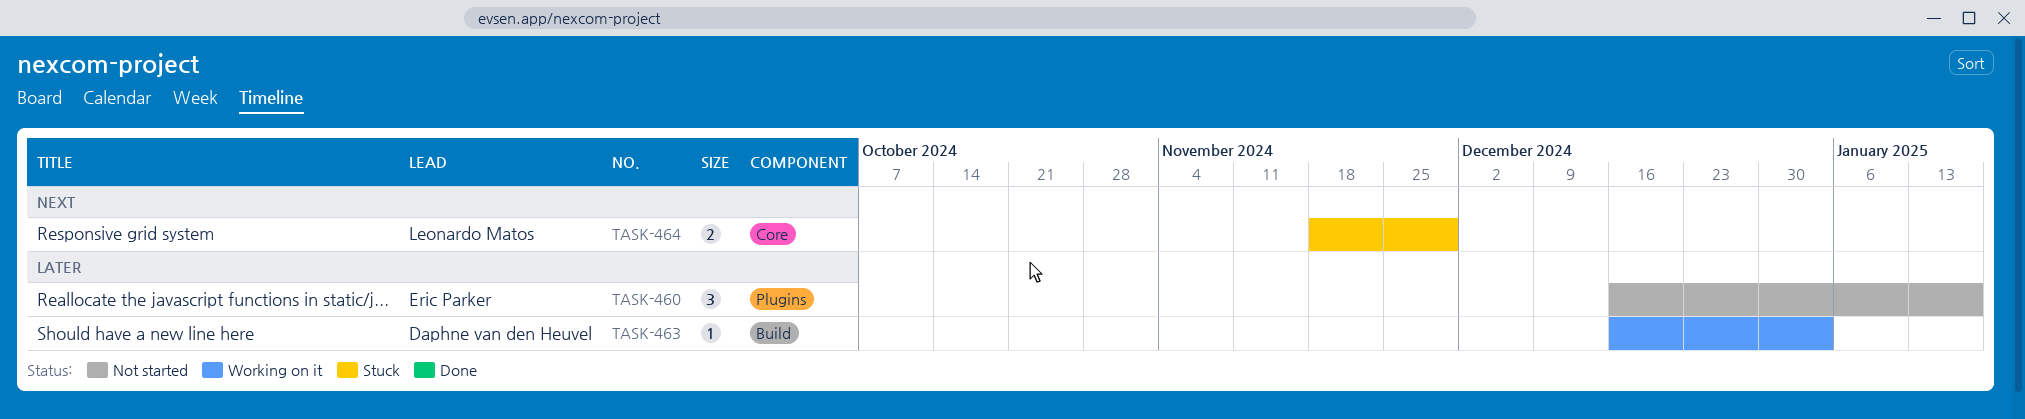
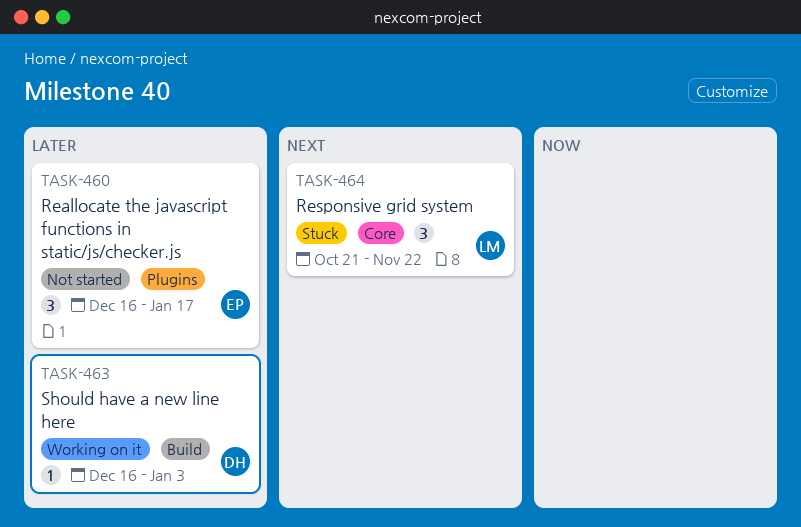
TASK-464, estimate: 2 -> 3
TASK-464, start: Nov 18 -> Oct 21
TASK-464, due: Nov 29 -> Nov 22

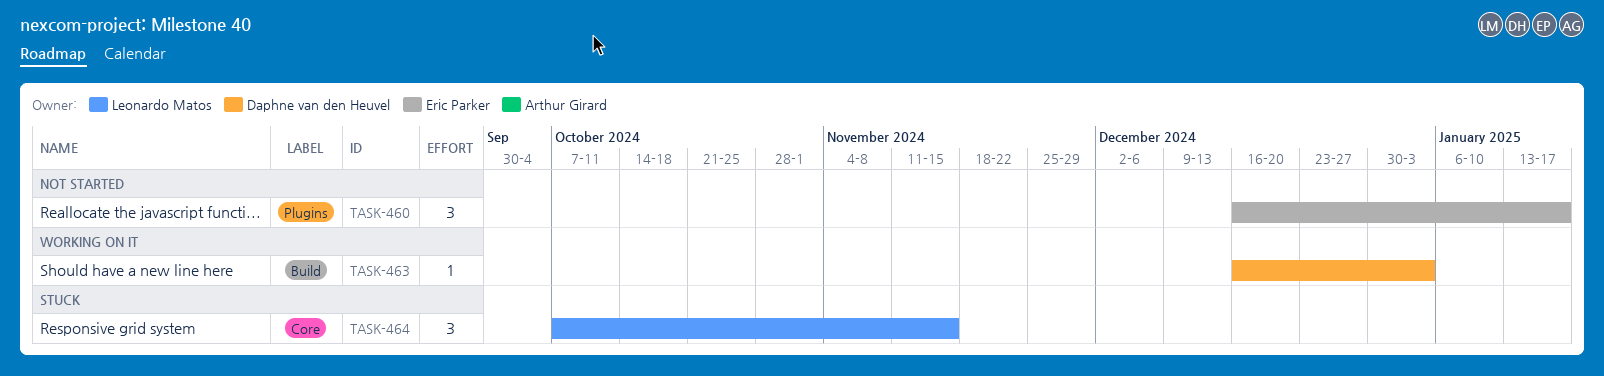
TASK-464, start: Oct 21 -> Oct 7
TASK-464, due: Nov 22 -> Nov 15

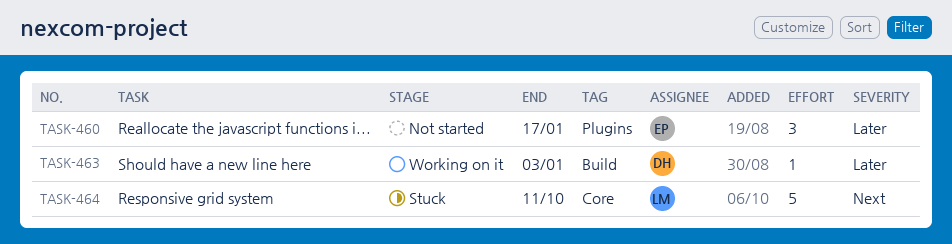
TASK-464, estimate: 3 -> 5
TASK-464, due: Nov 15 -> Oct 11

